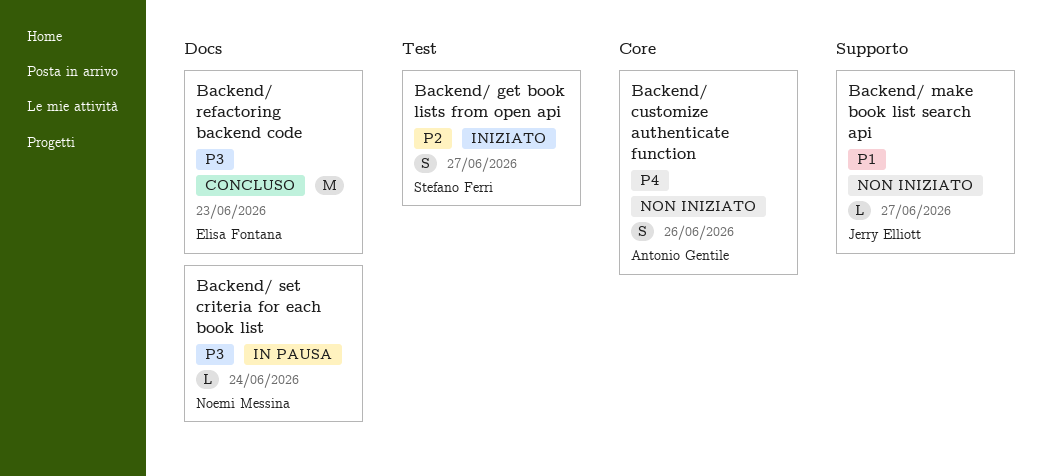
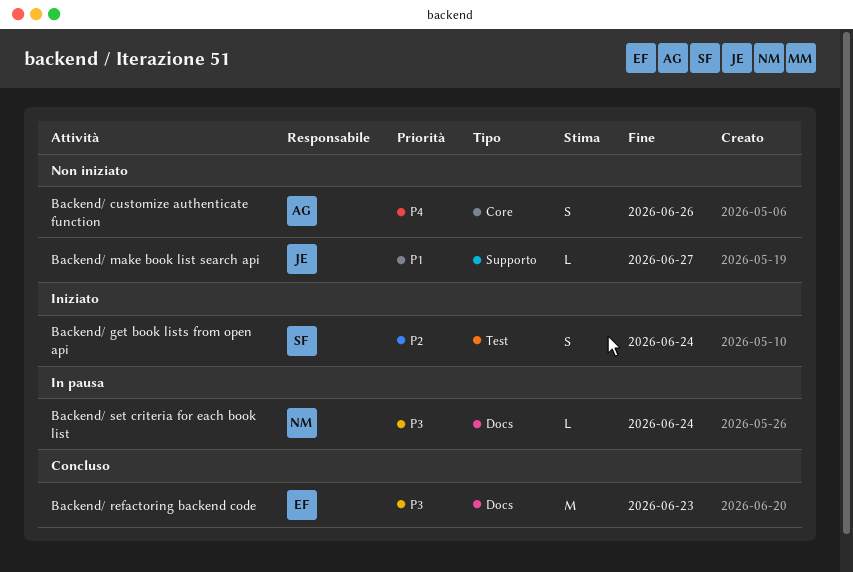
Backend/ get book lists from open api, due: Jun 27 -> Jun 24

